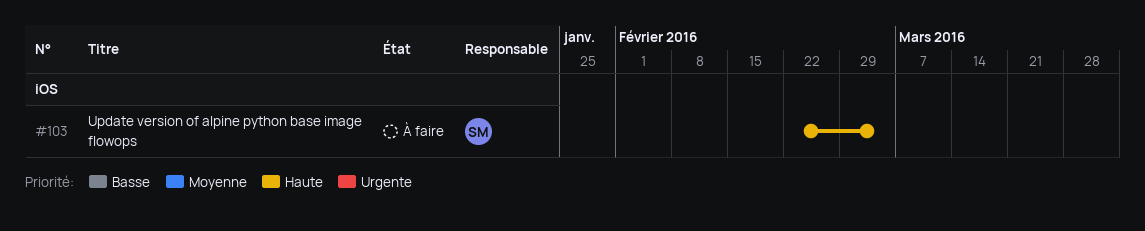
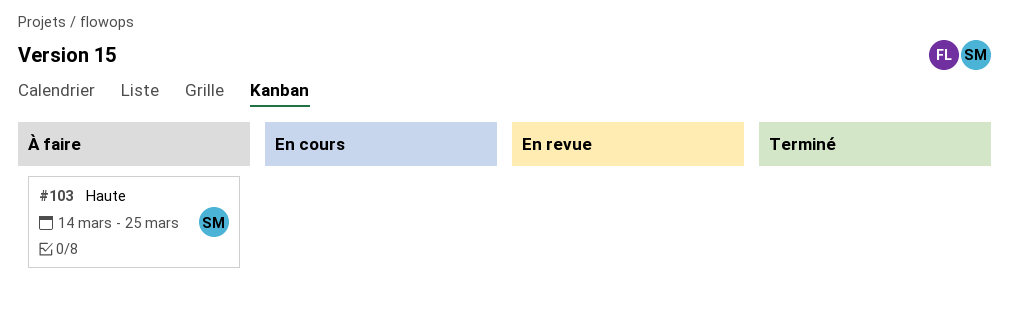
#103, start: Feb 22 -> Mar 14
#103, due: Mar 4 -> Mar 25

